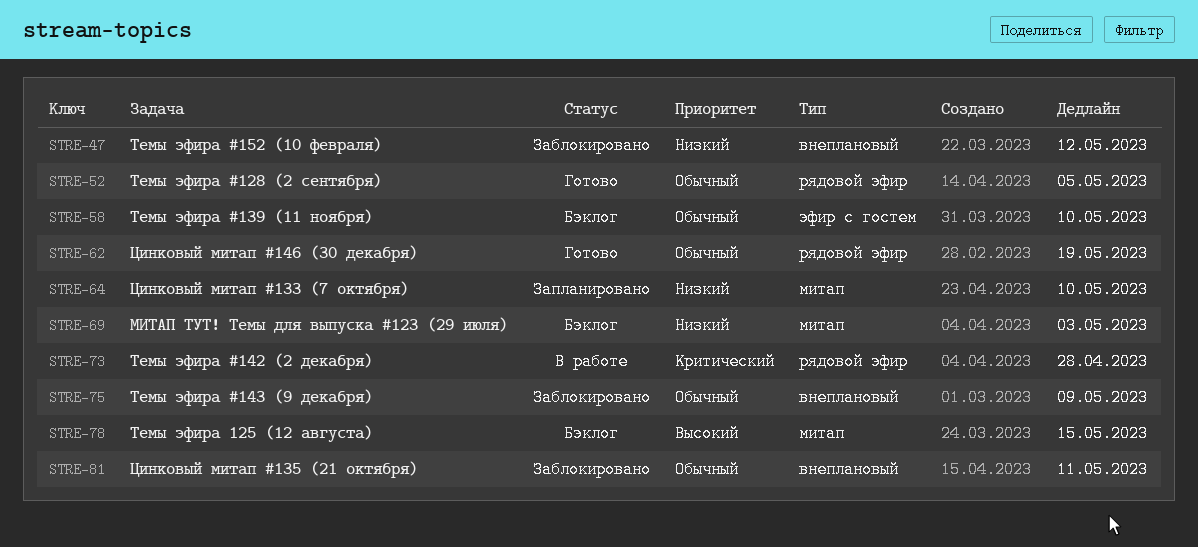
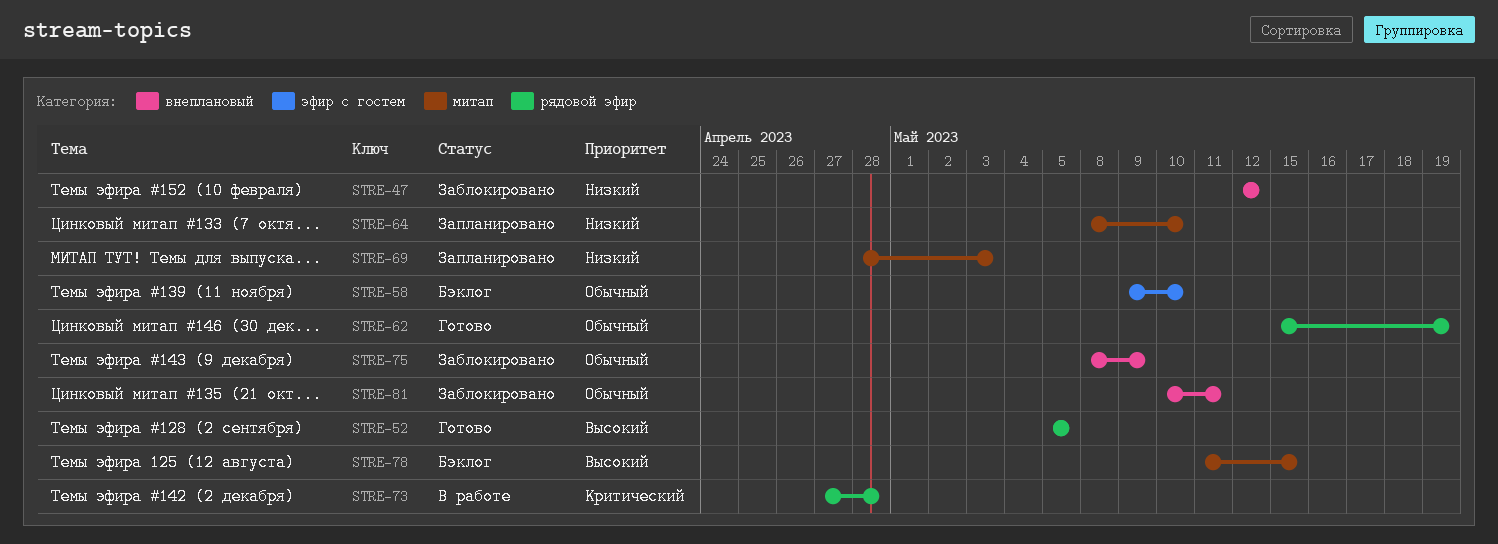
STRE-52, priority: Обычный -> Высокий
STRE-69, status: Бэклог -> Запланировано

